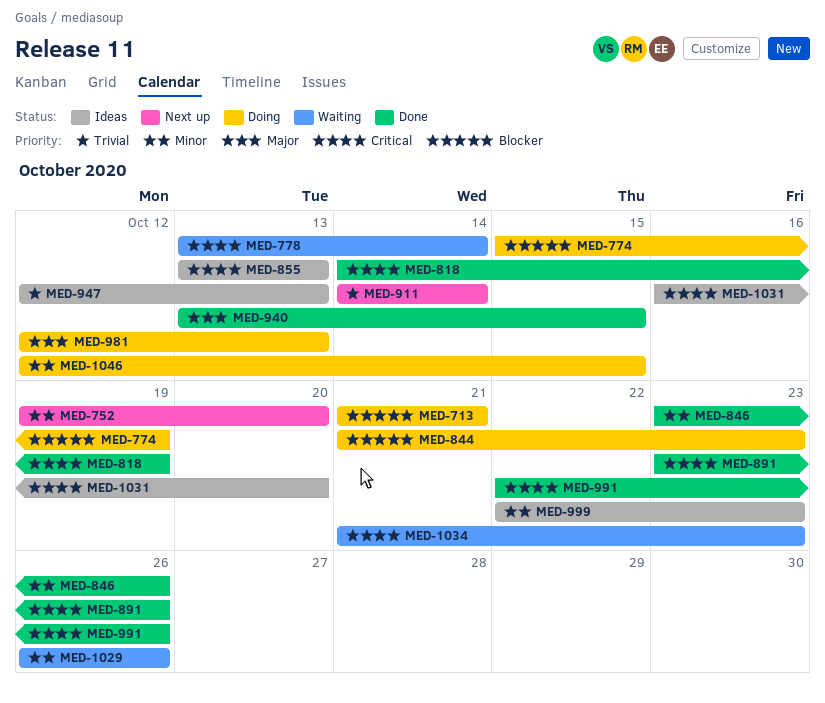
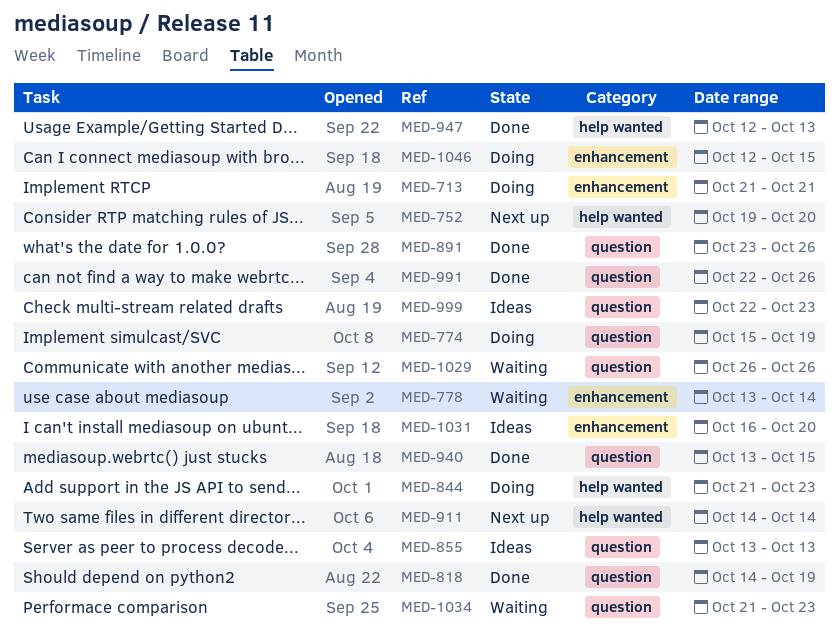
MED-846: present -> none
MED-947, status: Ideas -> Done
MED-981: present -> none

